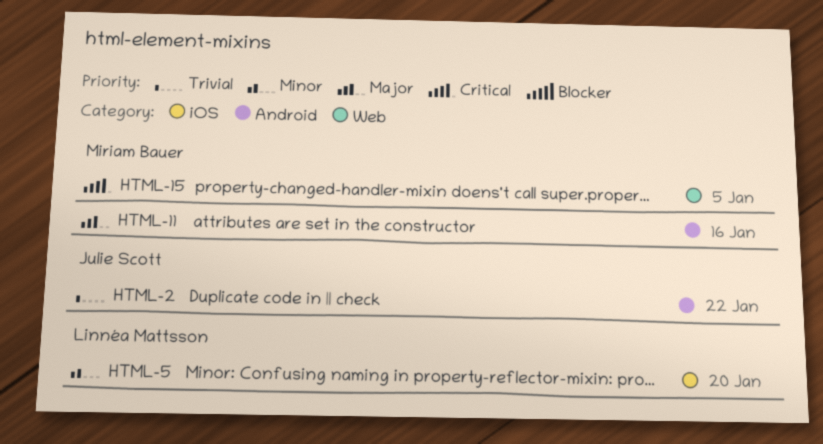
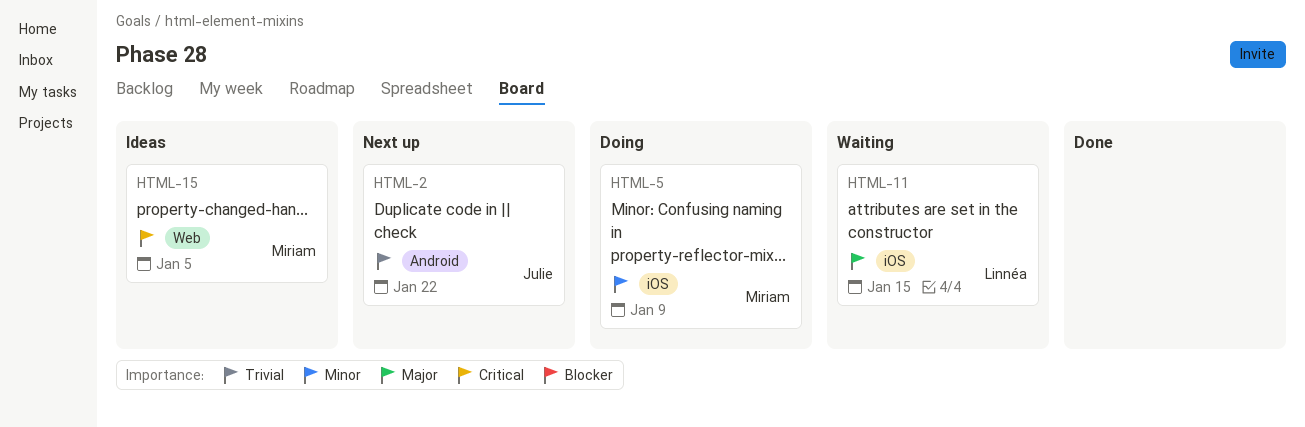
HTML-5, owner: Linnéa Mattsson -> Miriam Bauer
HTML-5, due: Jan 20 -> Jan 9
HTML-11, owner: Miriam Bauer -> Linnéa Mattsson
HTML-11, label: Android -> iOS
HTML-11, due: Jan 16 -> Jan 15

